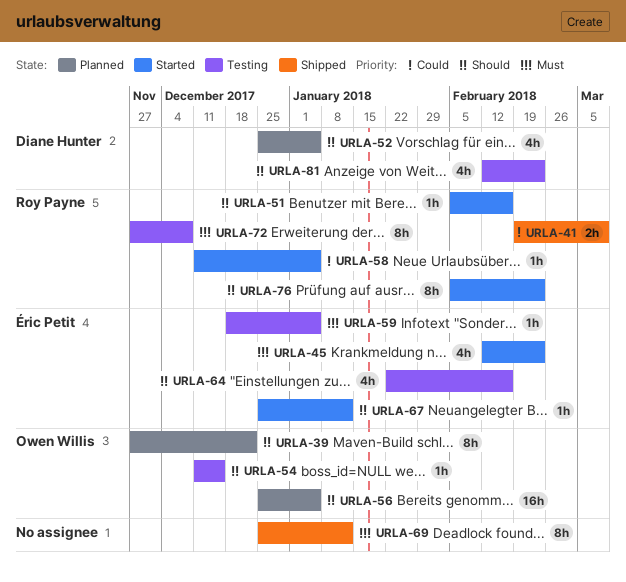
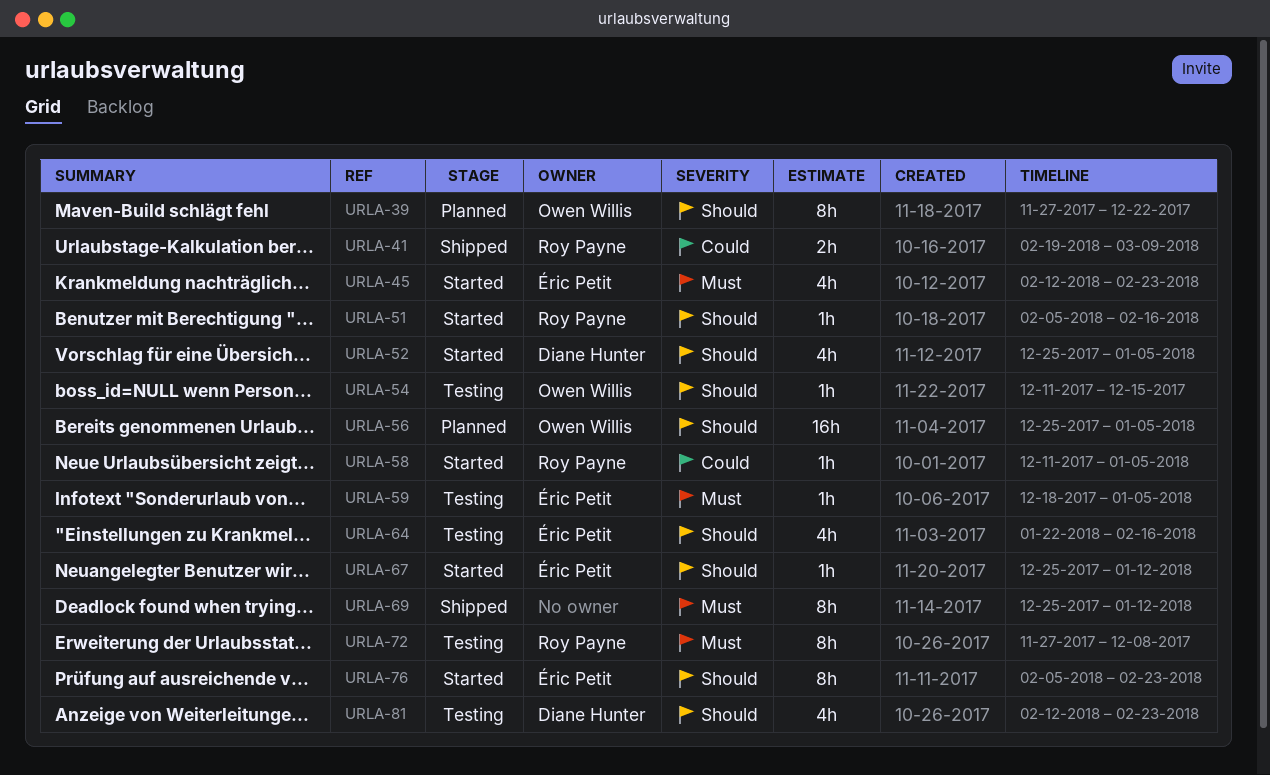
URLA-52, status: Planned -> Started
URLA-76, owner: Roy Payne -> Éric Petit

